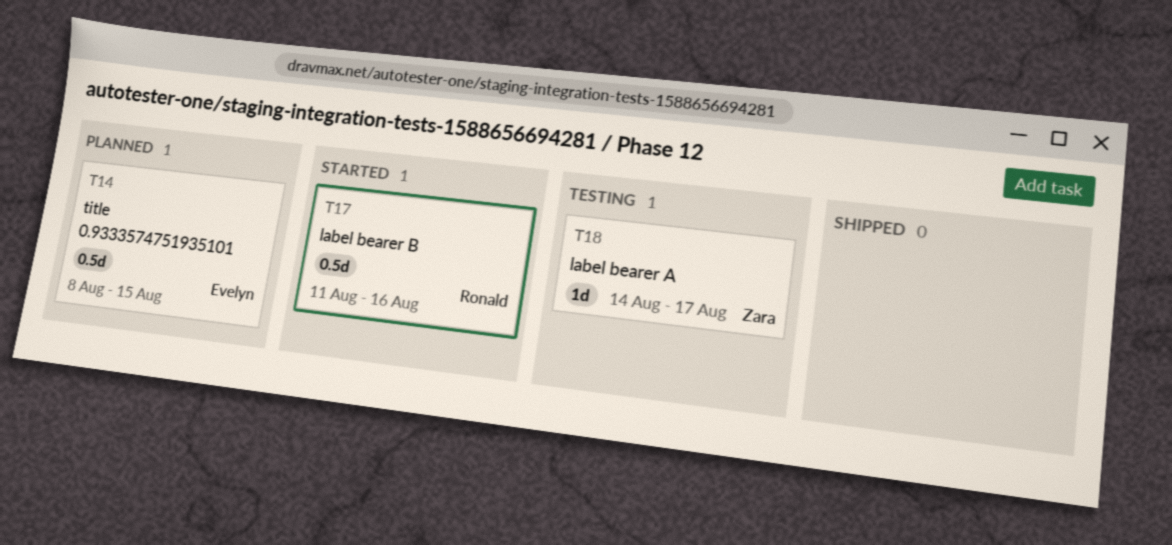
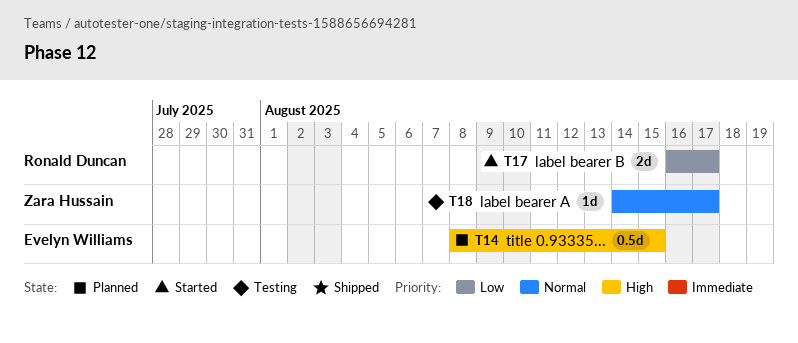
T17, estimate: 0.5d -> 2d
T17, start: Aug 11 -> Aug 16
T17, due: Aug 16 -> Aug 17

